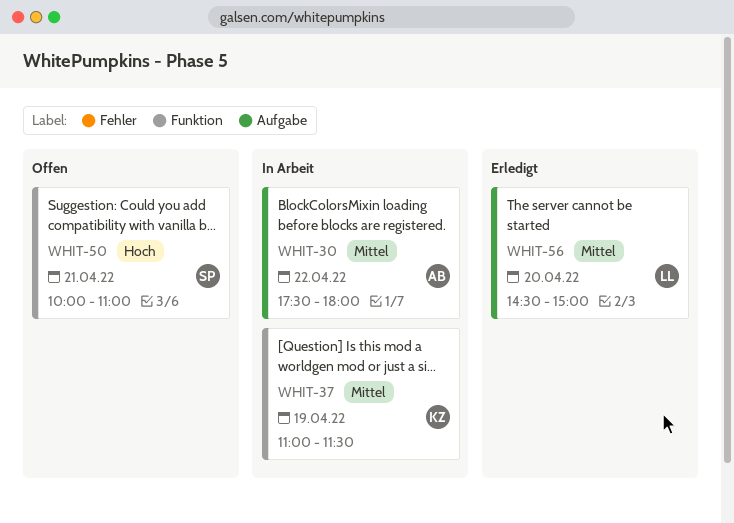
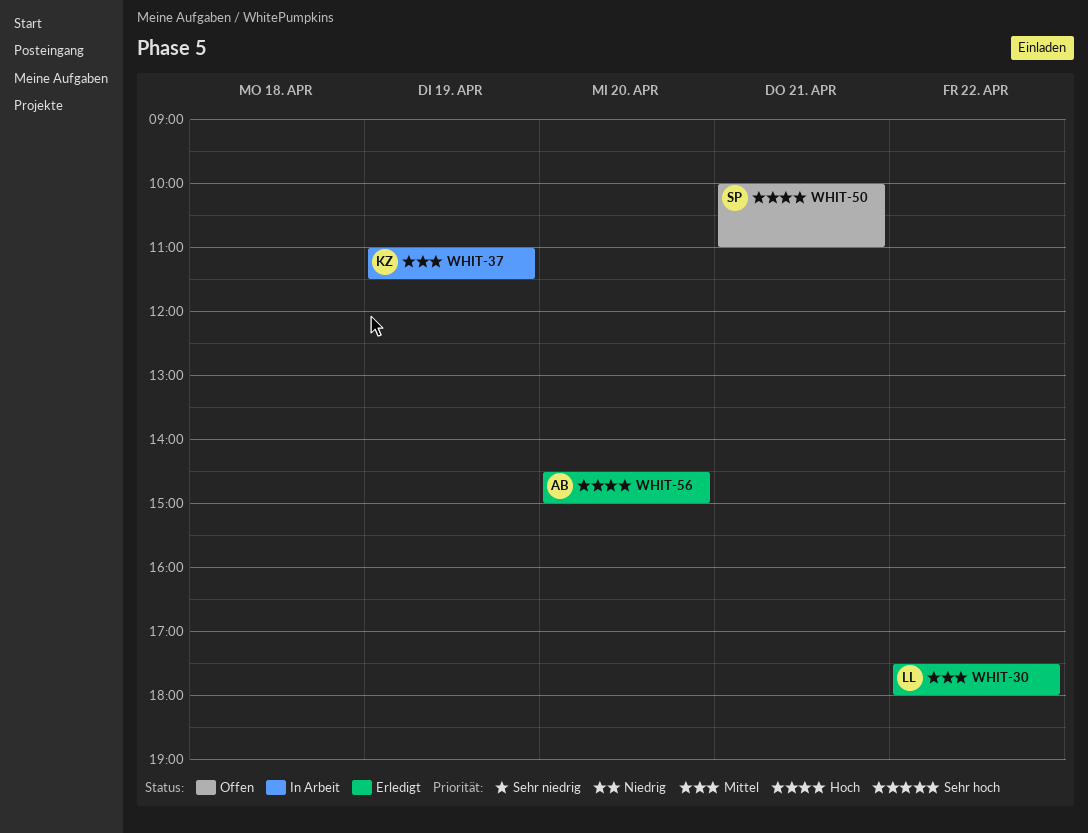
WHIT-30, status: In Arbeit -> Erledigt
WHIT-30, owner: AB -> LL
WHIT-56, owner: LL -> AB
WHIT-56, priority: Mittel -> Hoch

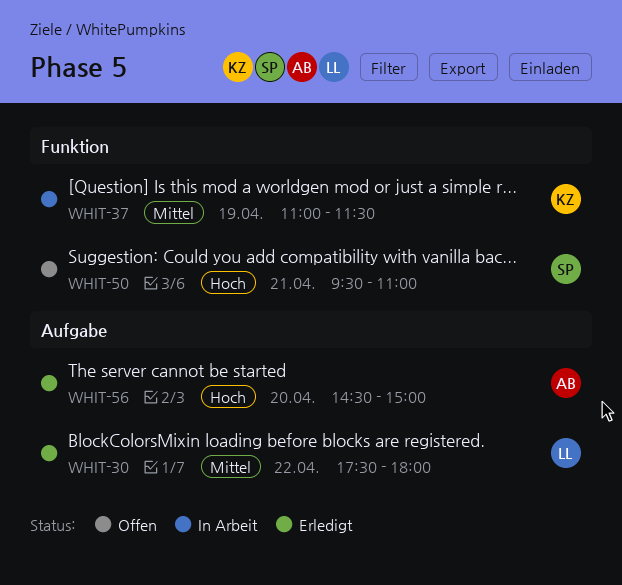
WHIT-50, begins: 10:00 -> 09:30

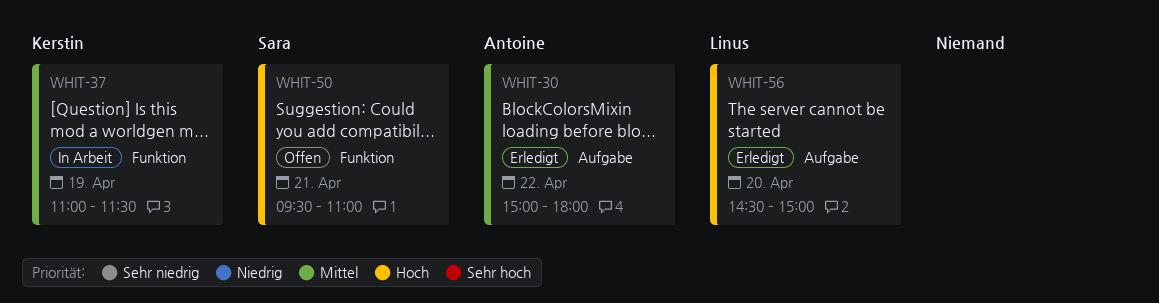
WHIT-30, owner: Linus -> Antoine
WHIT-30, begins: 17:30 -> 15:00
WHIT-56, owner: Antoine -> Linus

